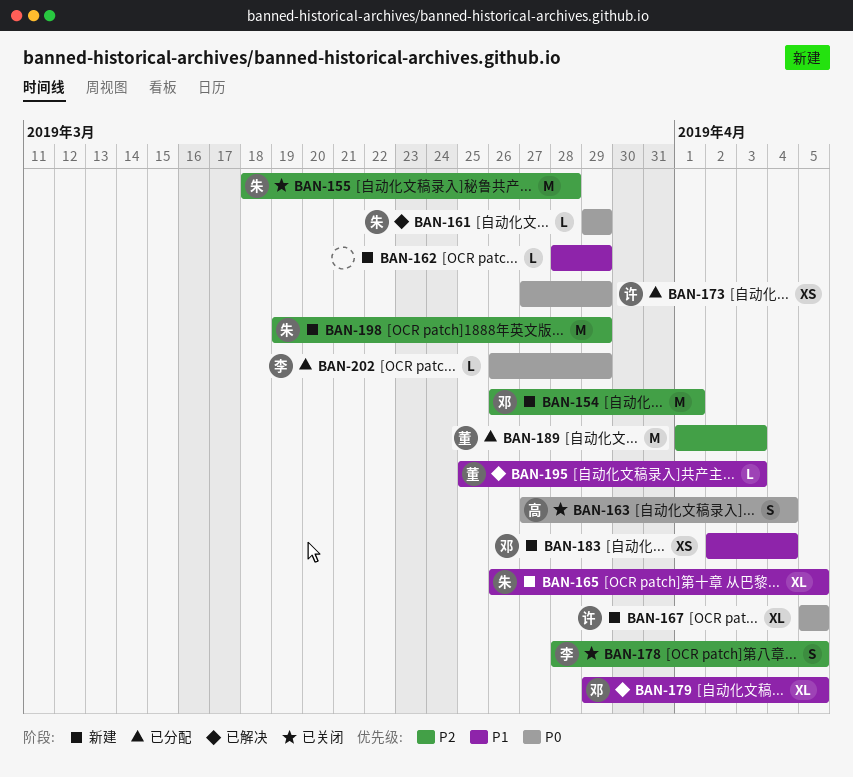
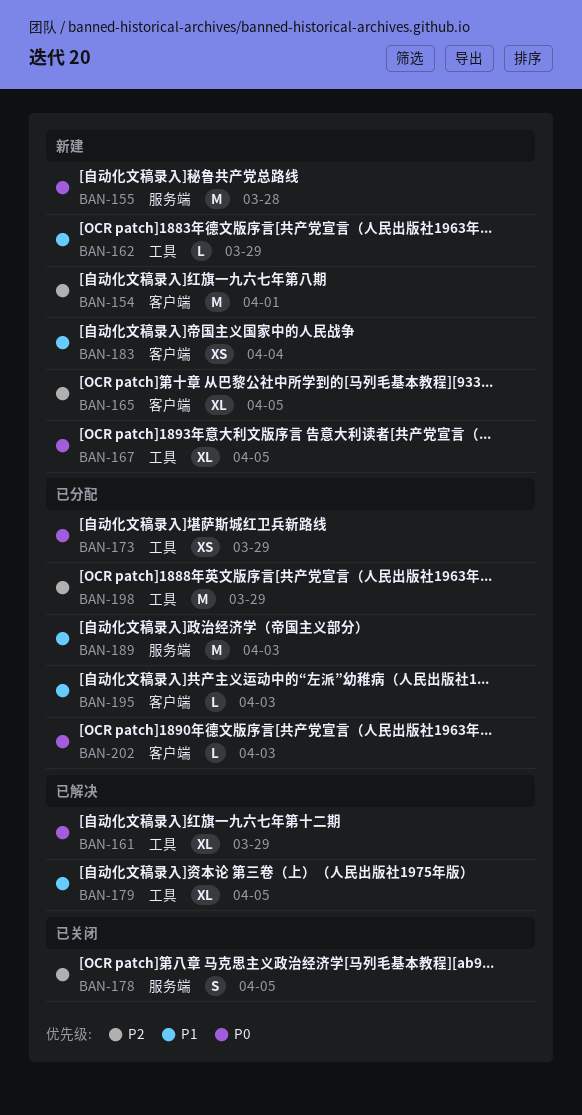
BAN-155, status: 已关闭 -> 新建
BAN-155, priority: P2 -> P0
BAN-161, estimate: L -> XL
BAN-163: present -> none
BAN-165, priority: P1 -> P2
BAN-189, priority: P2 -> P1
BAN-195, status: 已解决 -> 已分配
BAN-198, status: 新建 -> 已分配
BAN-202, due: Mar 29 -> Apr 3

